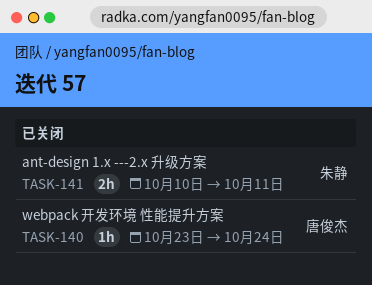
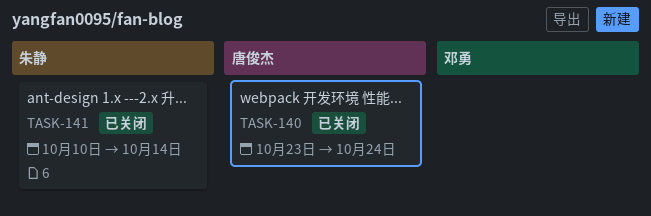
TASK-141, due: Oct 11 -> Oct 14

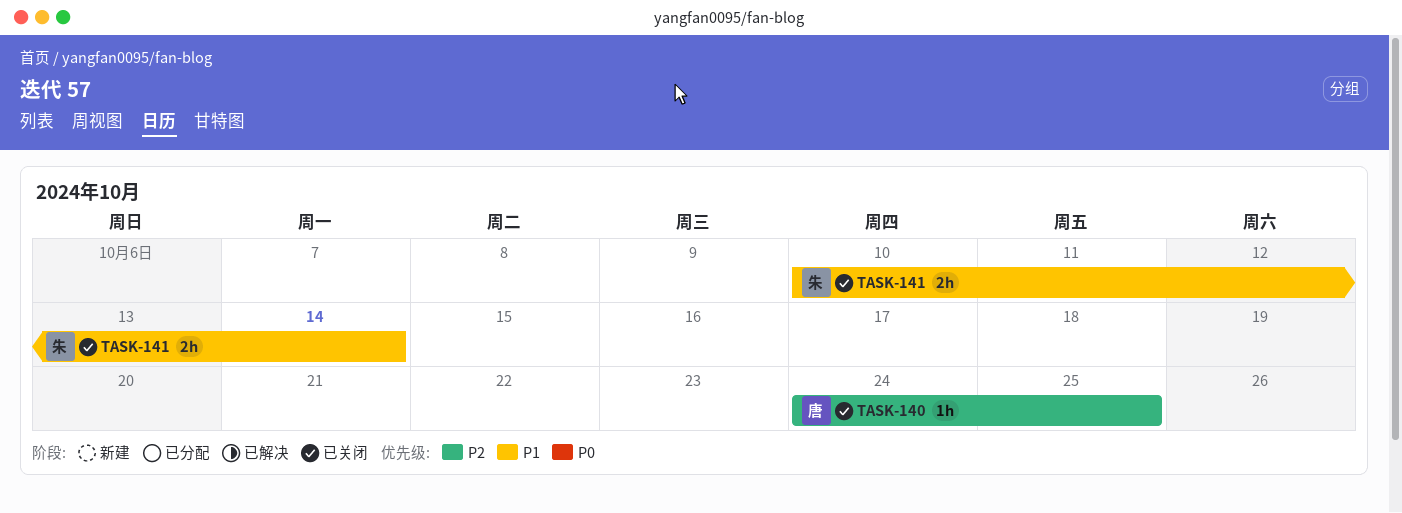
TASK-140, start: Oct 23 -> Oct 24
TASK-140, due: Oct 24 -> Oct 25

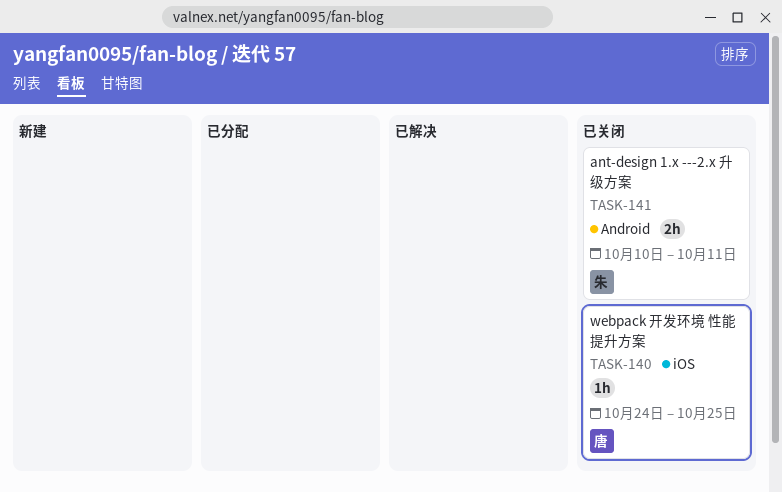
TASK-141, due: Oct 14 -> Oct 11

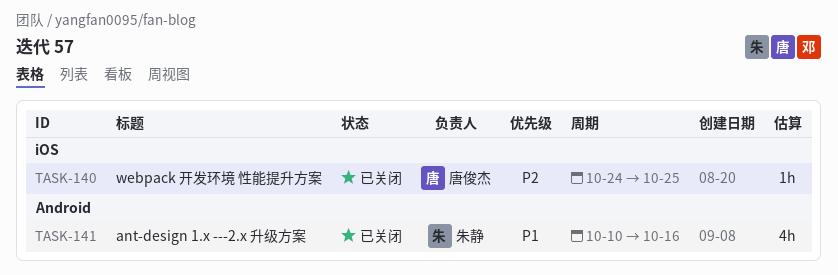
TASK-141, estimate: 2h -> 4h
TASK-141, due: Oct 11 -> Oct 16

